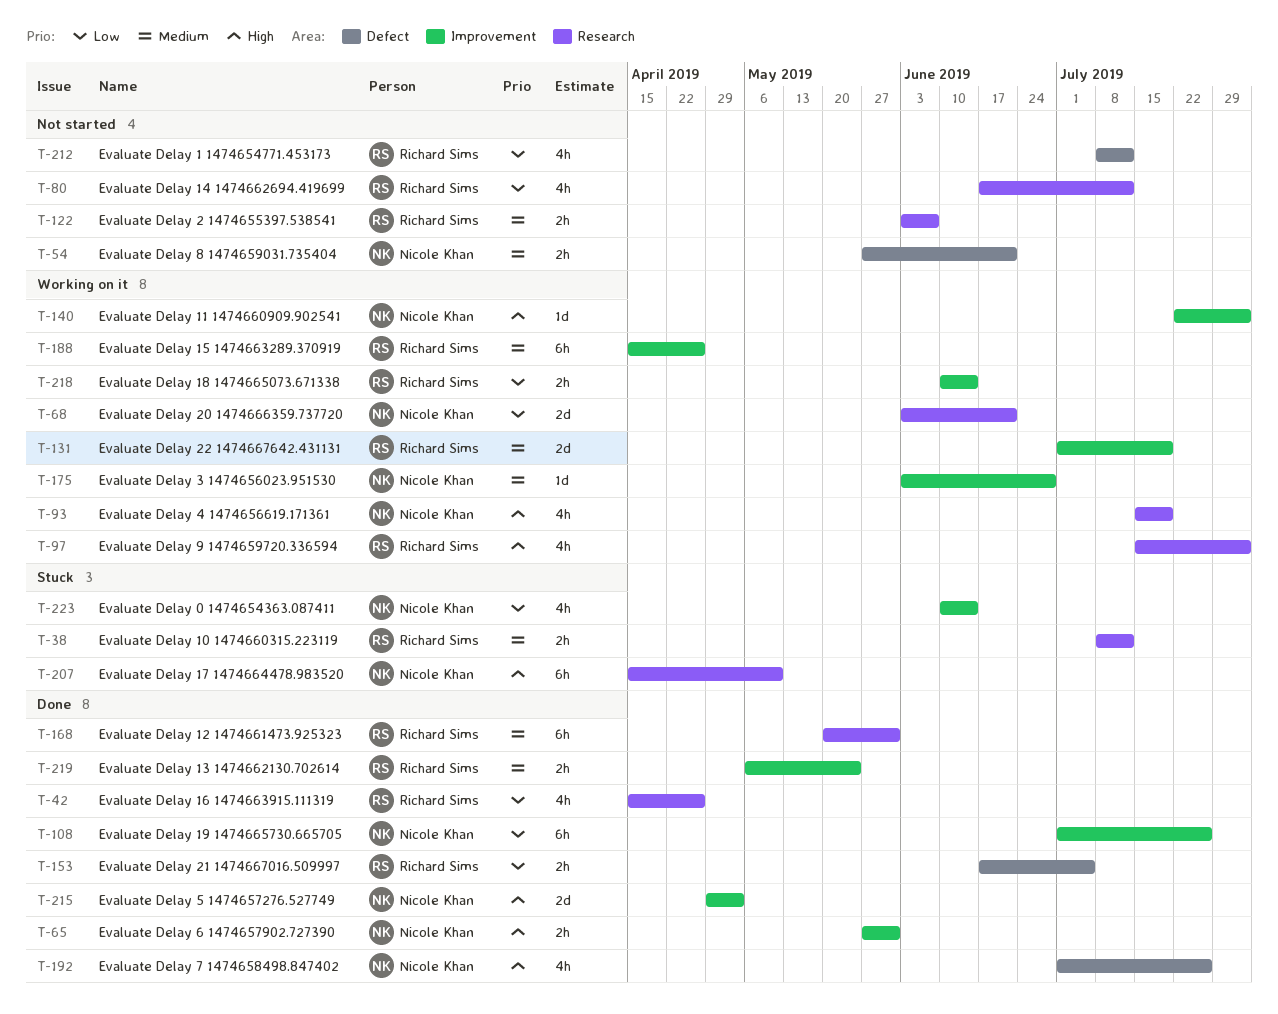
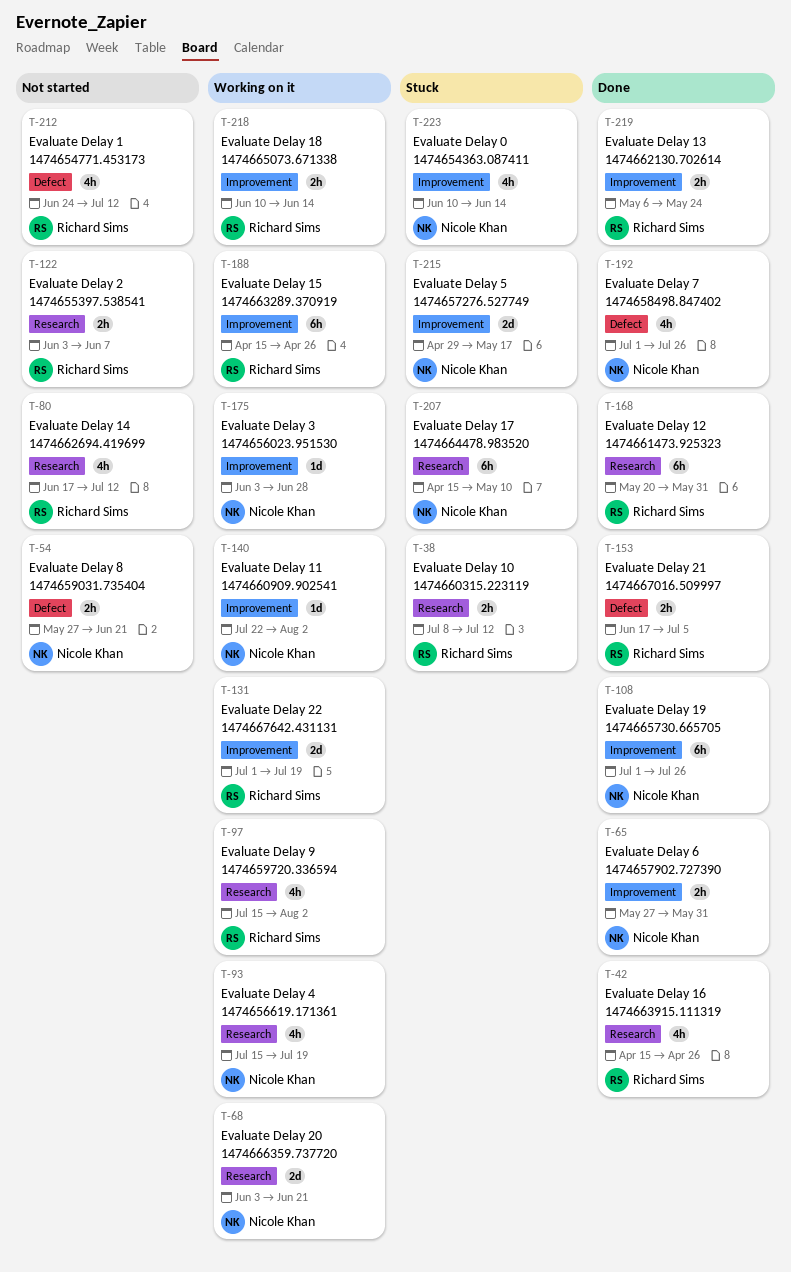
T-212, start: Jul 8 -> Jun 24
T-215, status: Done -> Stuck
T-215, due: May 3 -> May 17

